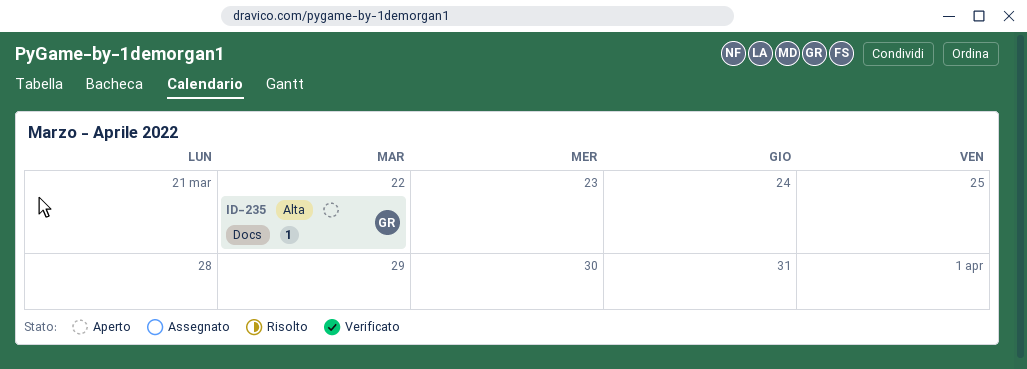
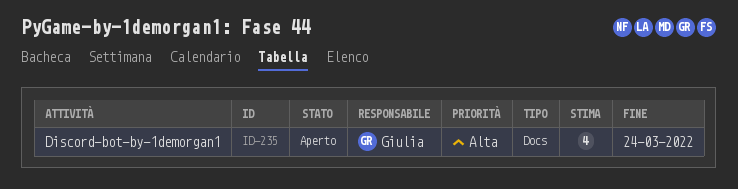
ID-235, estimate: 1 -> 4
ID-235, due: Mar 22 -> Mar 24

